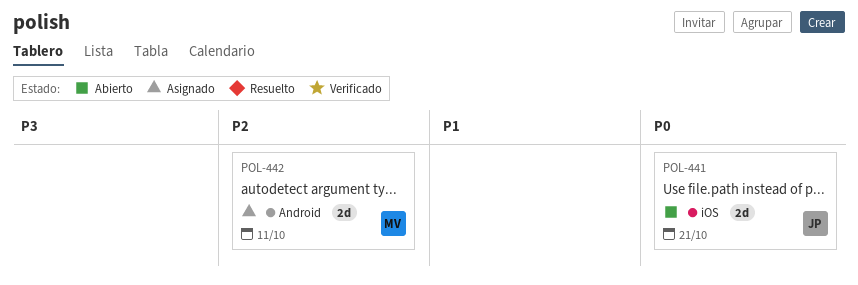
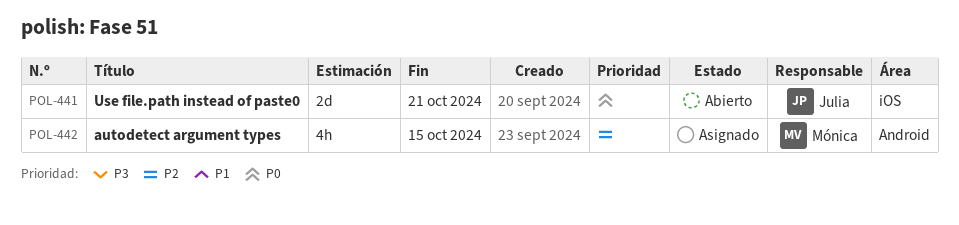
POL-442, estimate: 2d -> 4h
POL-442, due: Oct 11 -> Oct 15

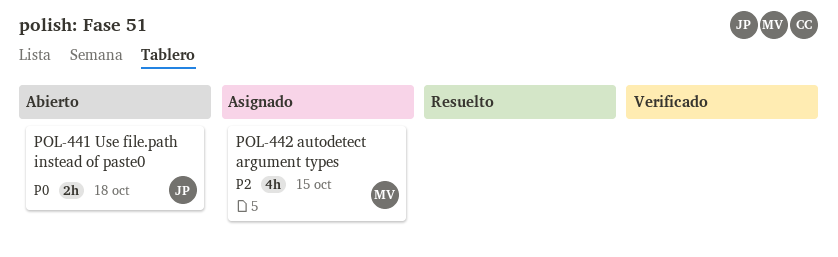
POL-441, estimate: 2d -> 2h
POL-441, due: Oct 21 -> Oct 18

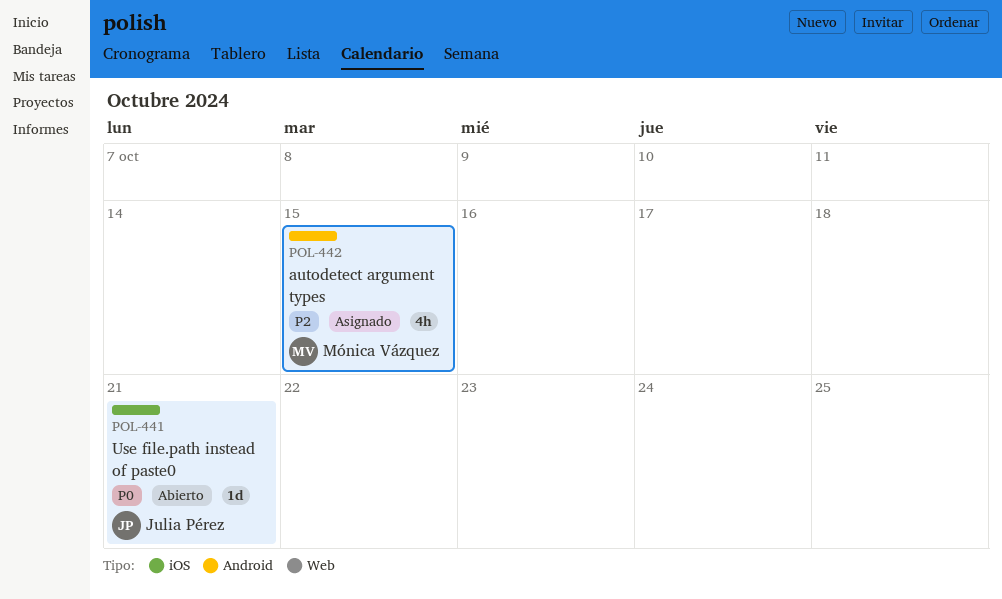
POL-441, estimate: 2h -> 1d
POL-441, due: Oct 18 -> Oct 21

